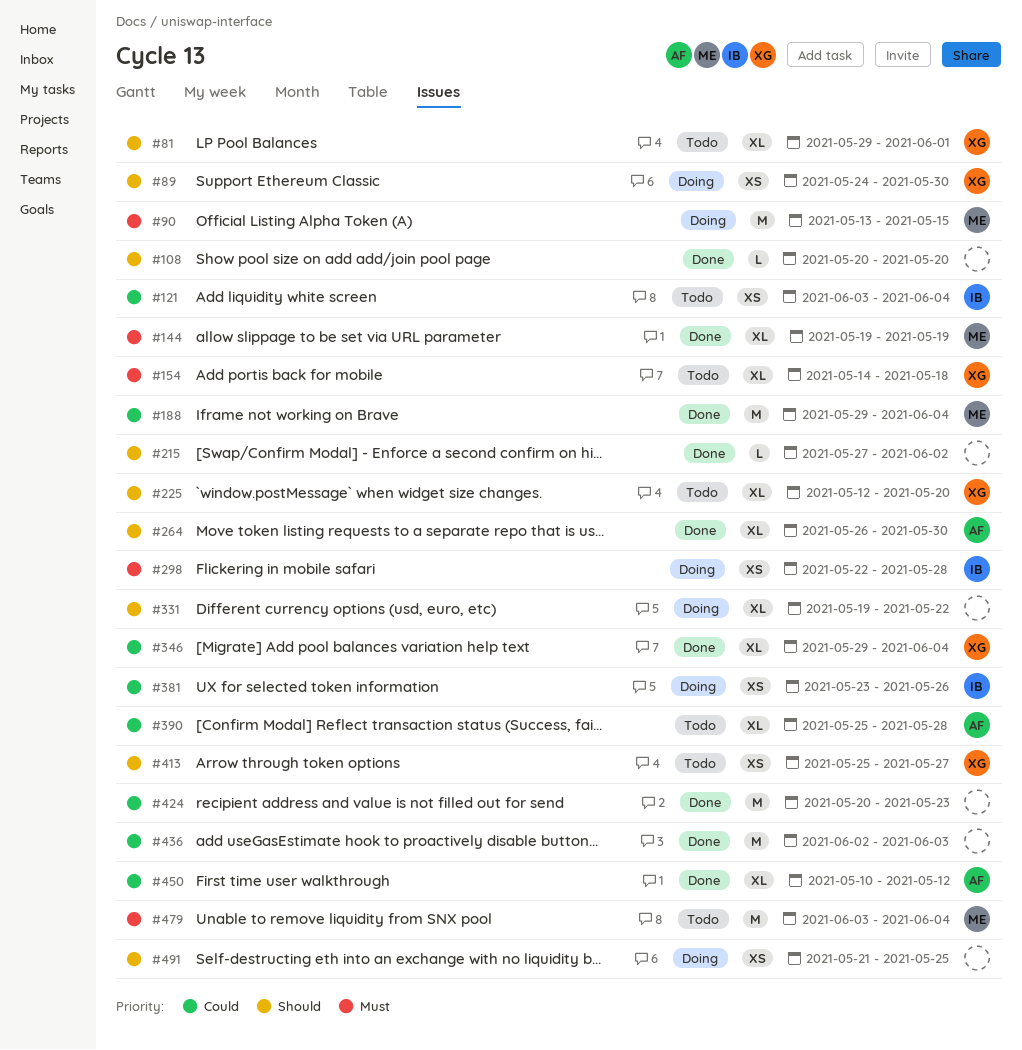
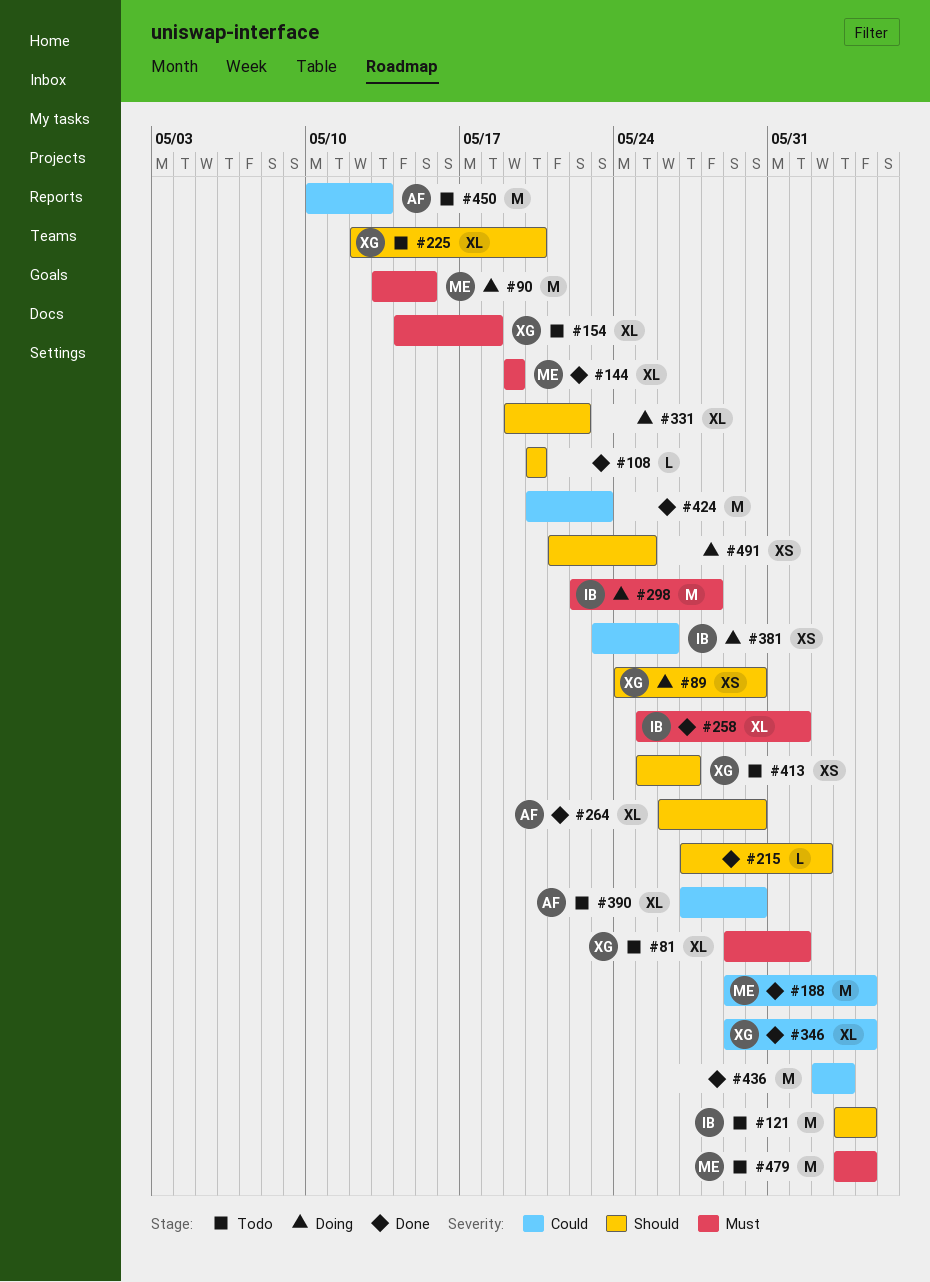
#81, priority: Should -> Must
#121, priority: Could -> Should
#121, estimate: XS -> M
#258: none -> present
#298, estimate: XS -> M
#390, start: May 25 -> May 27
#390, due: May 28 -> May 30
#450, status: Done -> Todo
#450, estimate: XL -> M
#450, due: May 12 -> May 13

